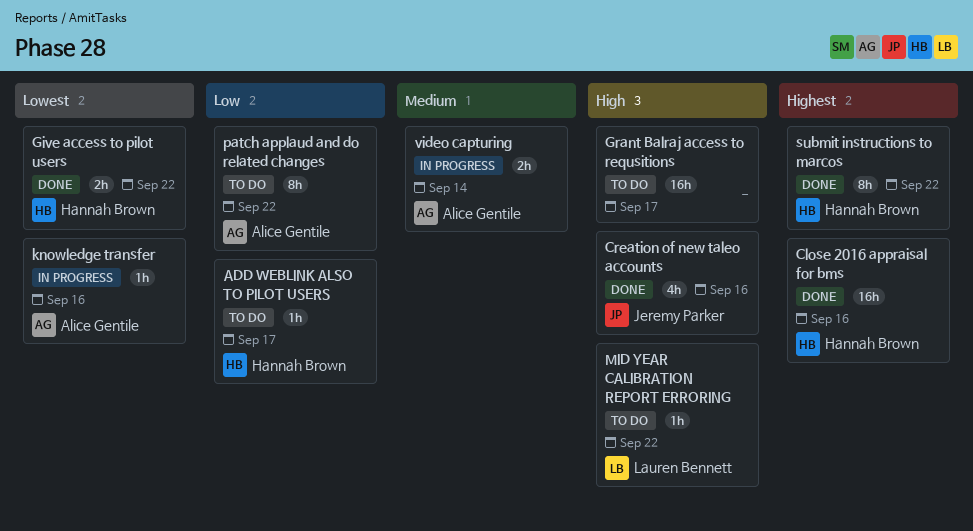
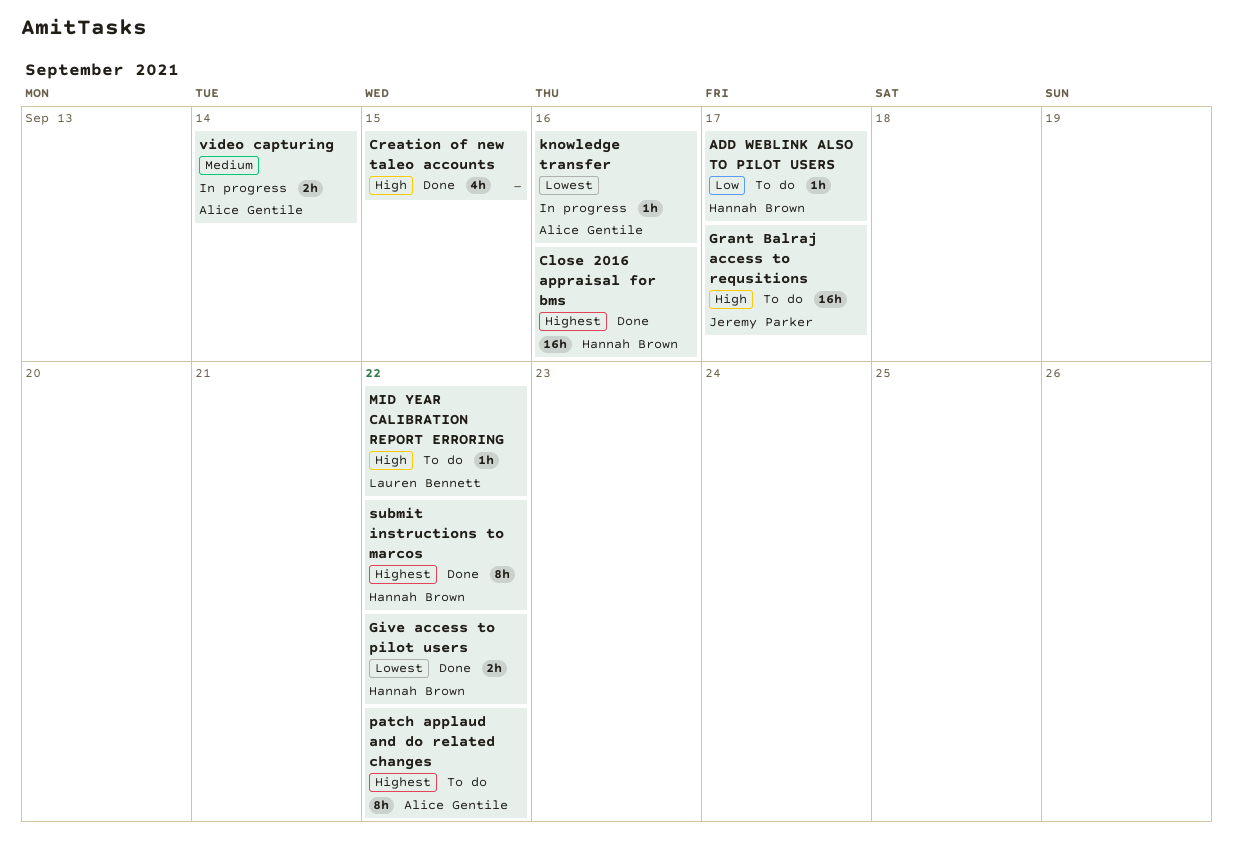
Creation of new taleo accounts, owner: Jeremy Parker -> none
Creation of new taleo accounts, due: Sep 16 -> Sep 15
Grant Balraj access to requsitions, owner: none -> Jeremy Parker
patch applaud and do related changes, priority: Low -> Highest

